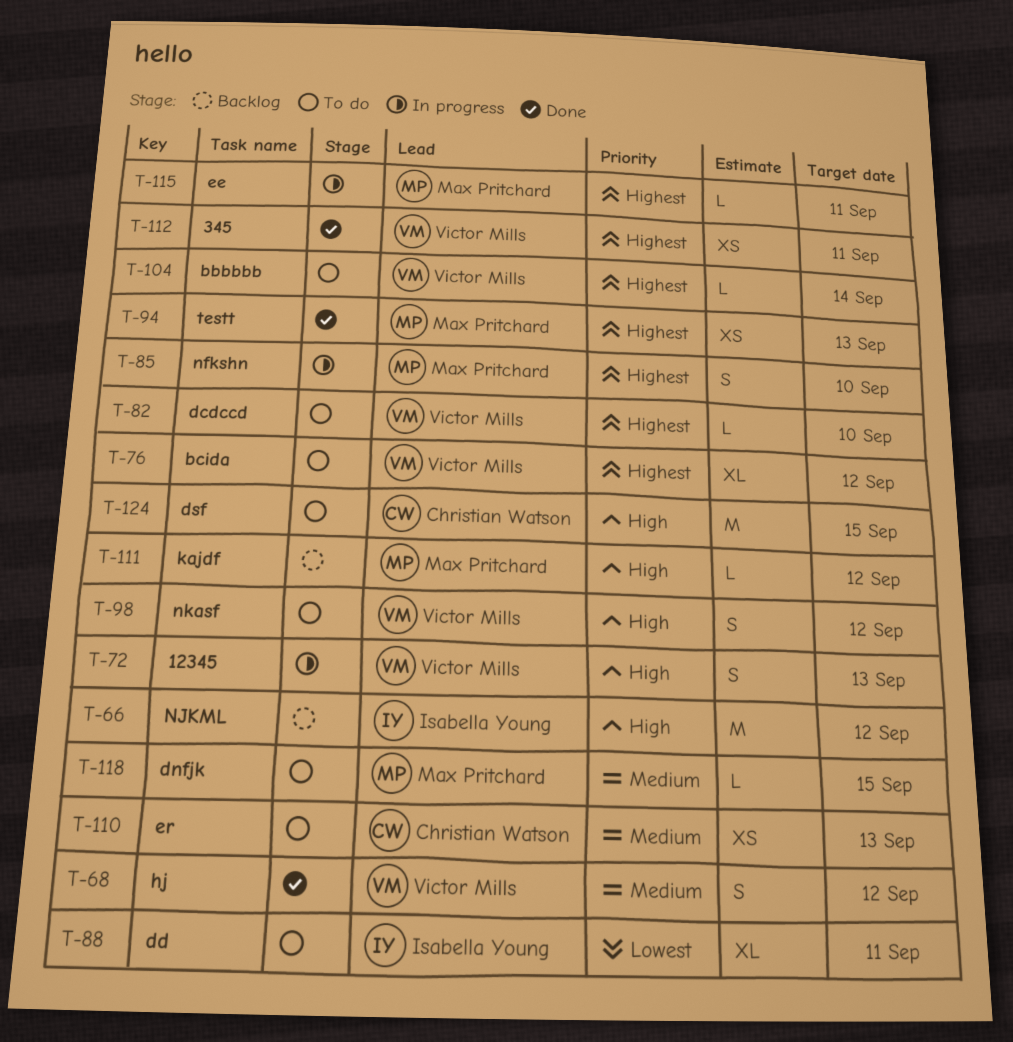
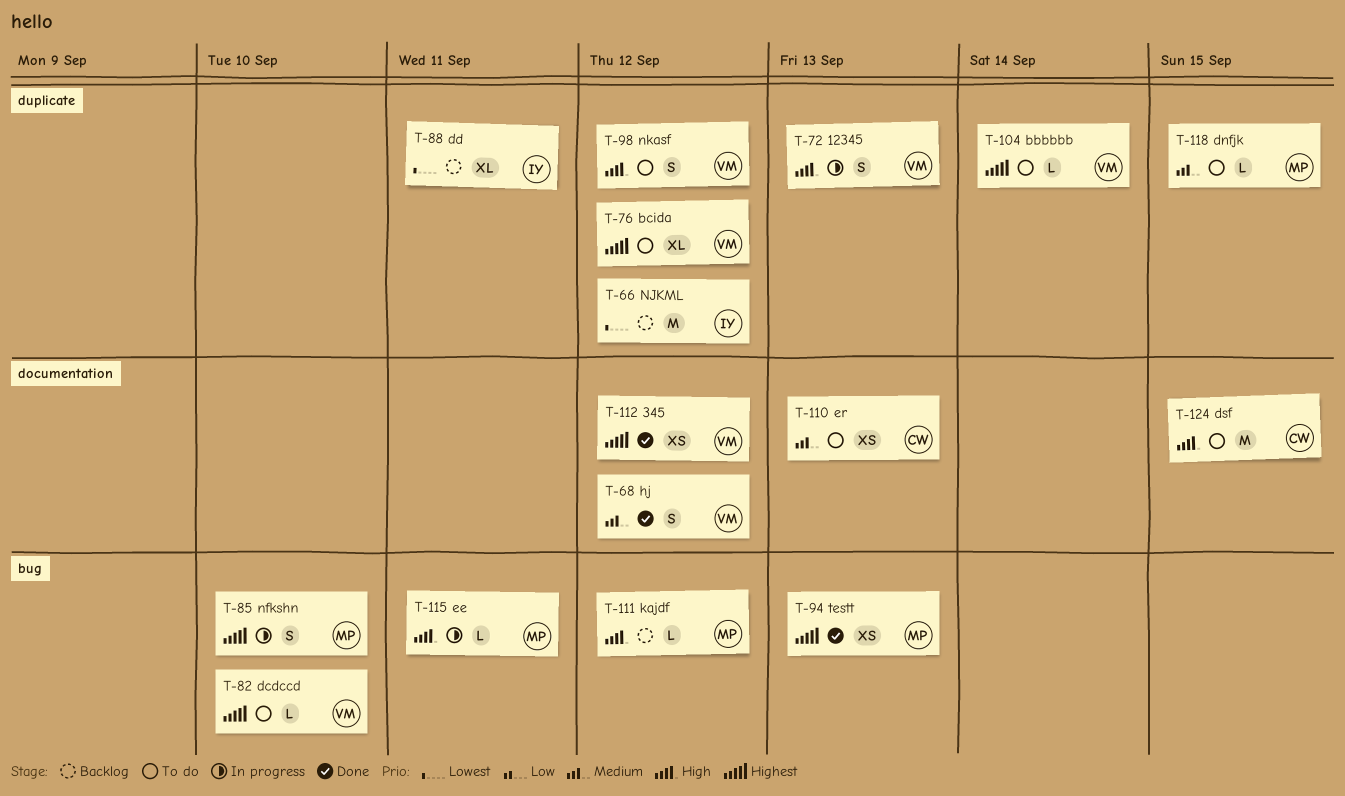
T-66, priority: High -> Lowest
T-88, status: To do -> Backlog
T-112, due: Sep 11 -> Sep 12
T-115, priority: Highest -> High

